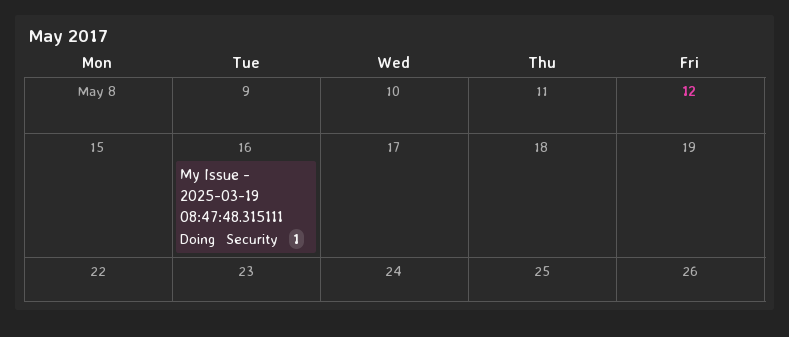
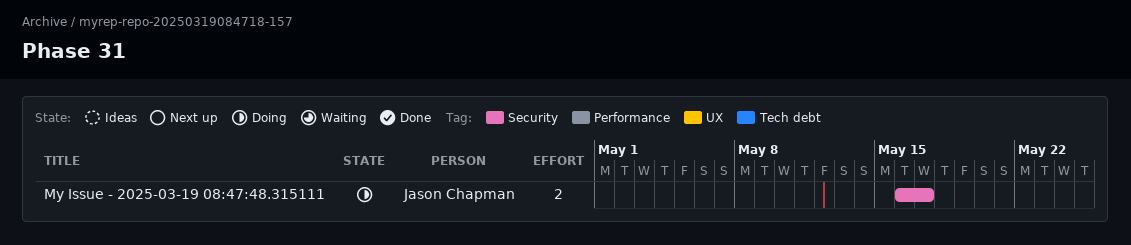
My Issue - 2025-03-19 08:47:48.315111, estimate: 1 -> 2
My Issue - 2025-03-19 08:47:48.315111, due: May 16 -> May 17

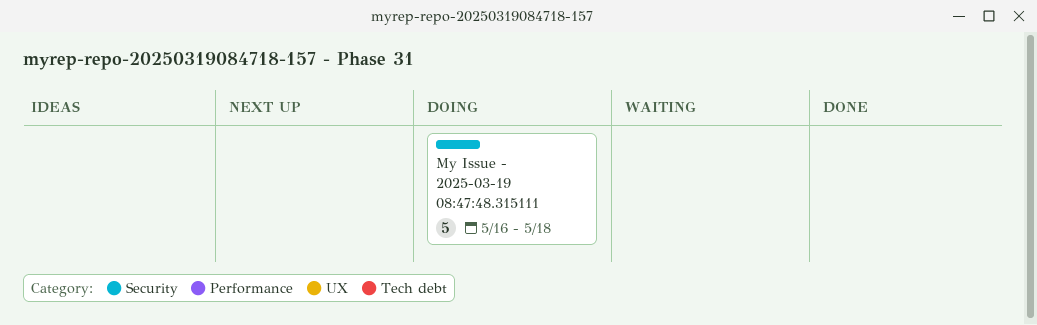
My Issue - 2025-03-19 08:47:48.315111, estimate: 2 -> 5
My Issue - 2025-03-19 08:47:48.315111, due: May 17 -> May 18

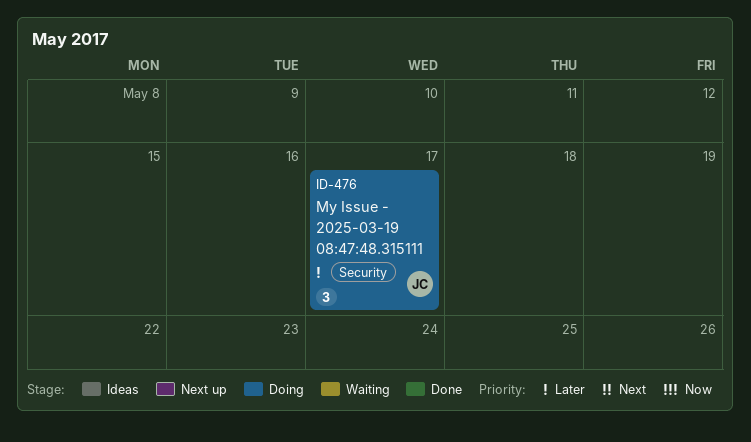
My Issue - 2025-03-19 08:47:48.315111, estimate: 5 -> 3
My Issue - 2025-03-19 08:47:48.315111, due: May 18 -> May 17

